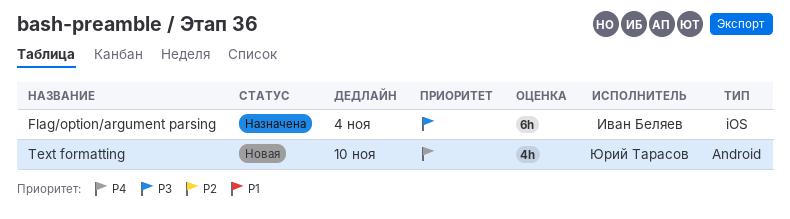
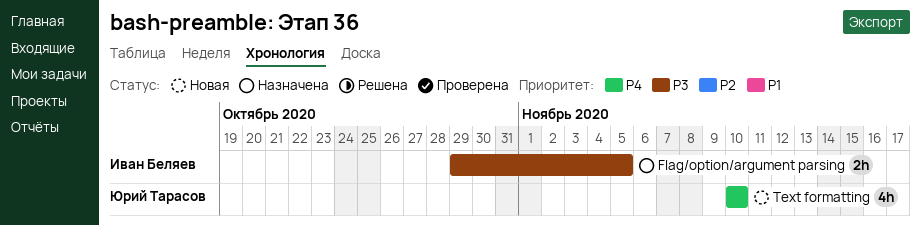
Flag/option/argument parsing, estimate: 6h -> 2h
Flag/option/argument parsing, due: Nov 4 -> Nov 5

